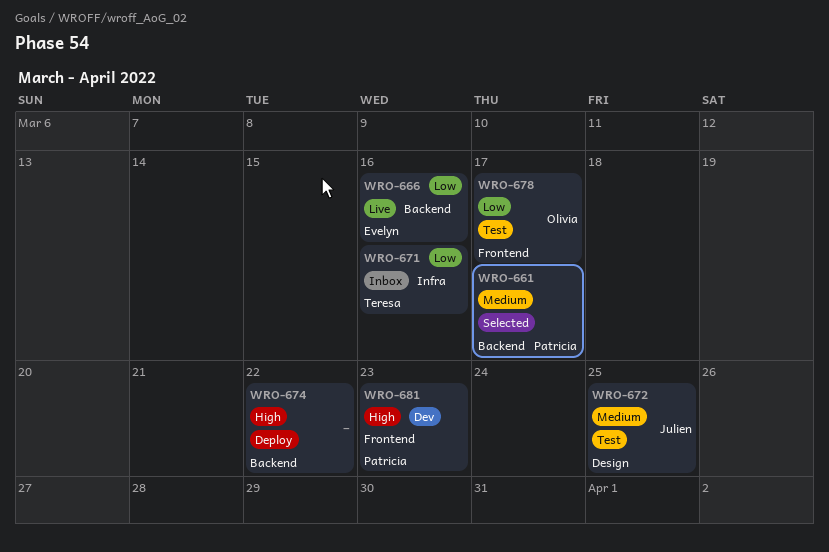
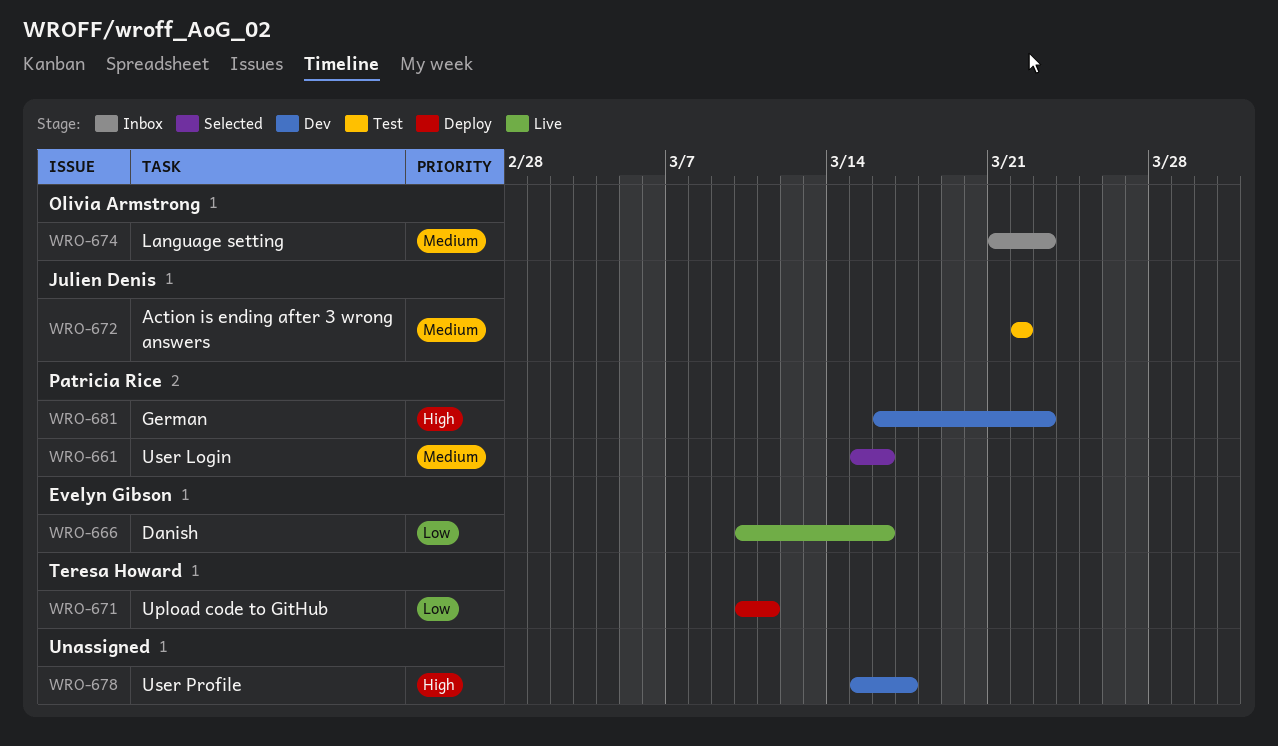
WRO-661, due: Mar 17 -> Mar 16
WRO-671, status: Inbox -> Deploy
WRO-671, due: Mar 16 -> Mar 11
WRO-672, due: Mar 25 -> Mar 22
WRO-674, status: Deploy -> Inbox
WRO-674, owner: none -> Olivia Armstrong
WRO-674, priority: High -> Medium
WRO-674, due: Mar 22 -> Mar 23
WRO-678, status: Test -> Dev
WRO-678, owner: Olivia Armstrong -> none
WRO-678, priority: Low -> High

